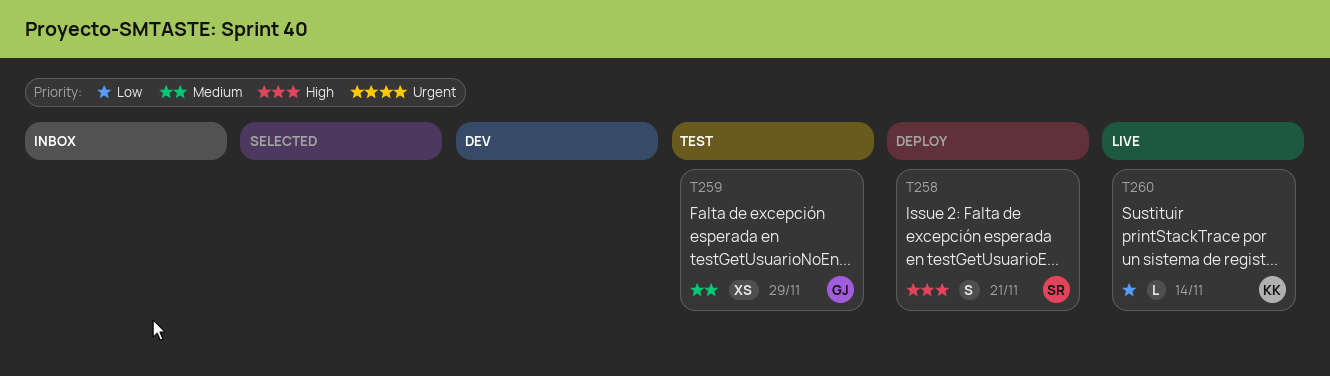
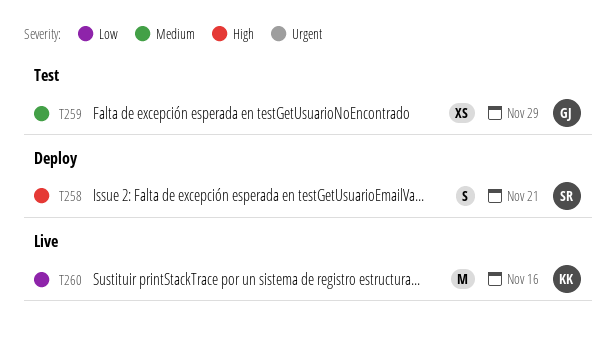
T260, estimate: L -> M
T260, due: Nov 14 -> Nov 16

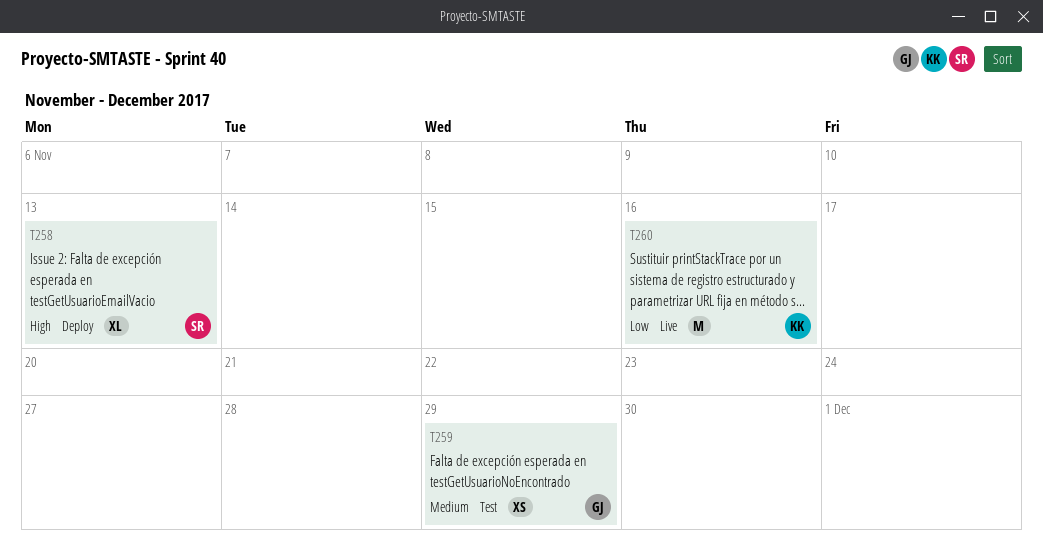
T258, estimate: S -> XL
T258, due: Nov 21 -> Nov 13

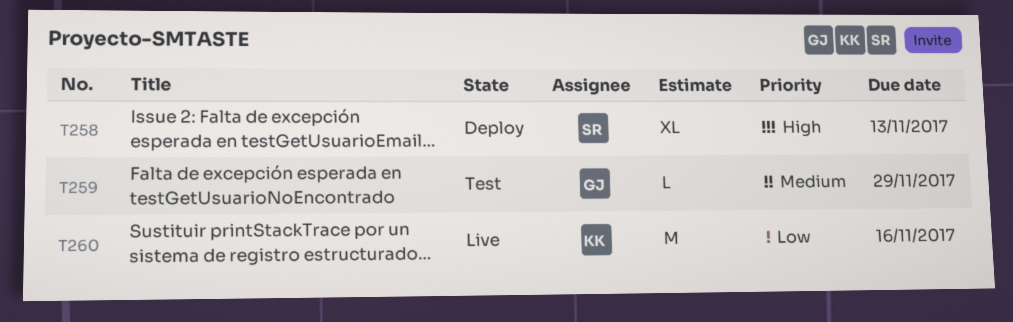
T259, estimate: XS -> L

